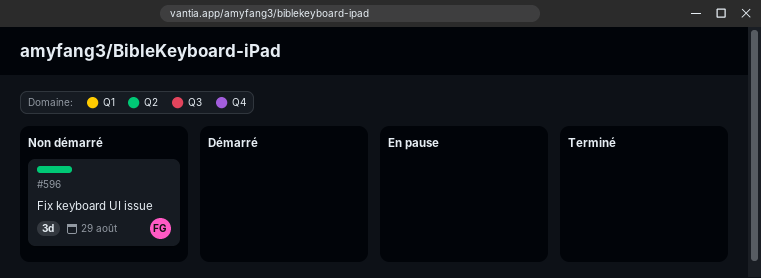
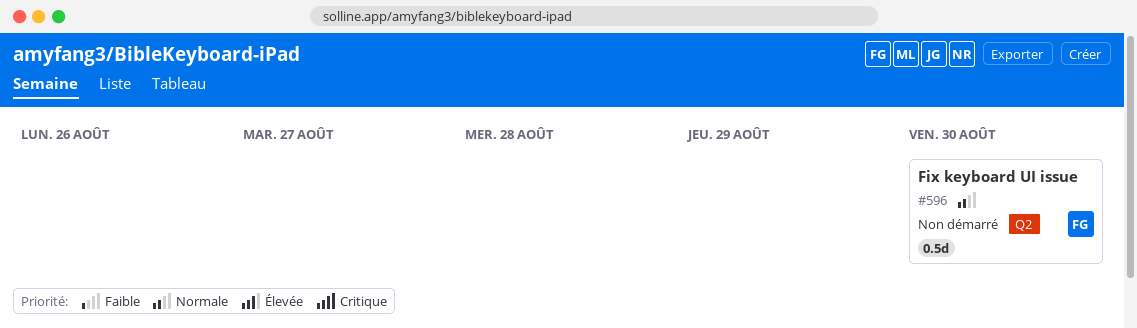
#596, estimate: 3d -> 0.5d
#596, due: Aug 29 -> Aug 30

